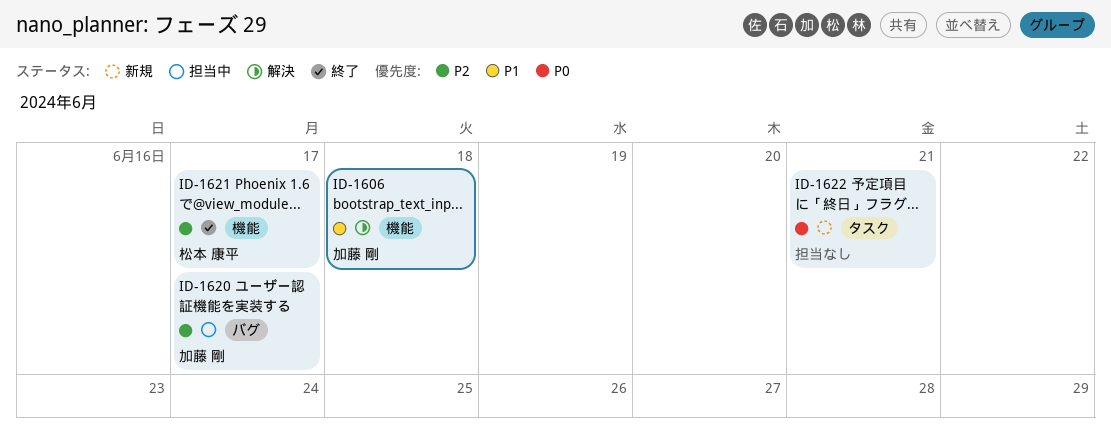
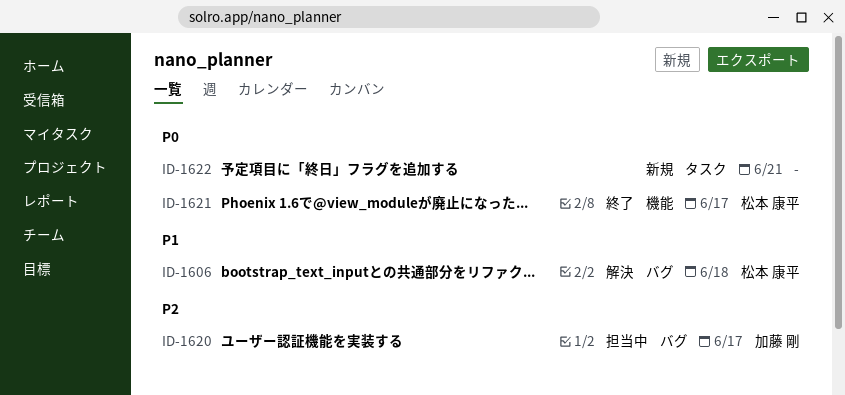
ID-1606, owner: 加藤 剛 -> 松本 康平
ID-1606, label: 機能 -> バグ
ID-1621, priority: P2 -> P0

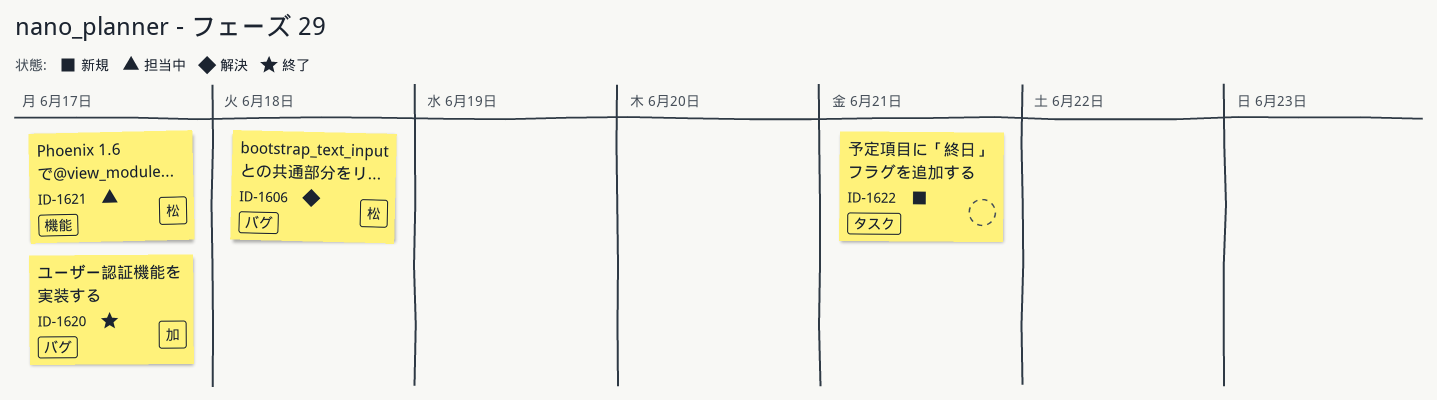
ID-1620, status: 担当中 -> 終了
ID-1621, status: 終了 -> 担当中

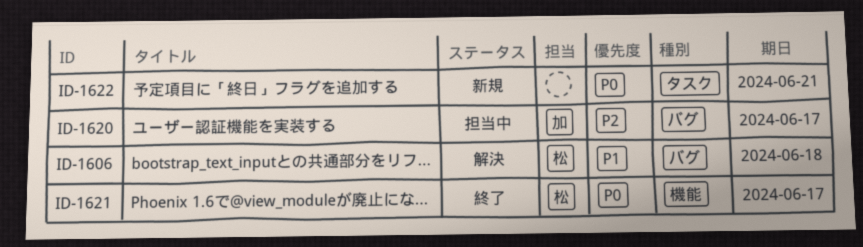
ID-1620, status: 終了 -> 担当中
ID-1621, status: 担当中 -> 終了

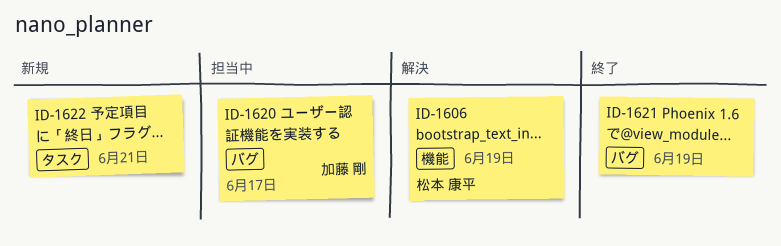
ID-1606, label: バグ -> 機能
ID-1606, due: Jun 18 -> Jun 19
ID-1621, owner: 松本 康平 -> none
ID-1621, label: 機能 -> バグ
ID-1621, due: Jun 17 -> Jun 19

